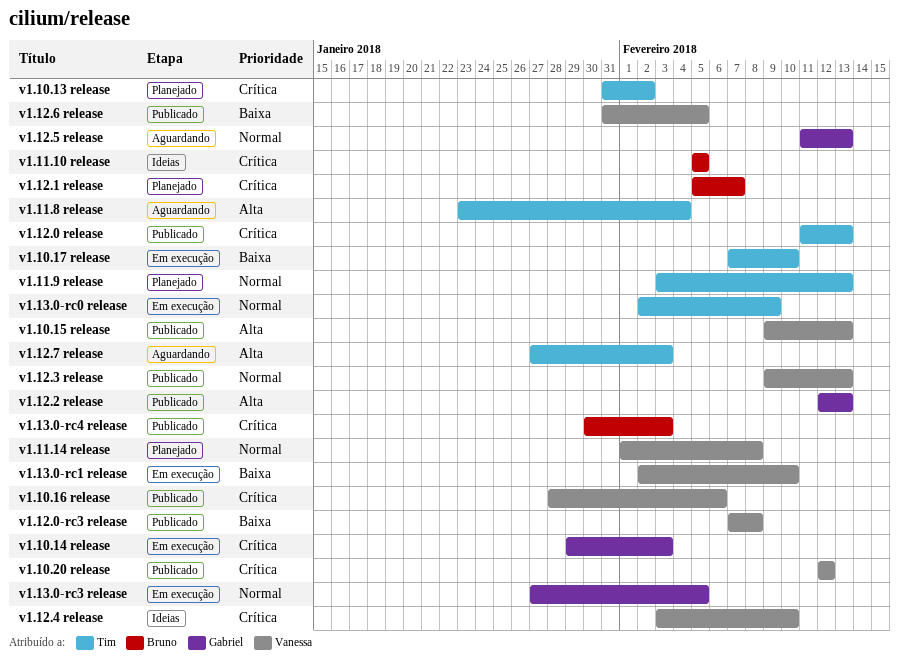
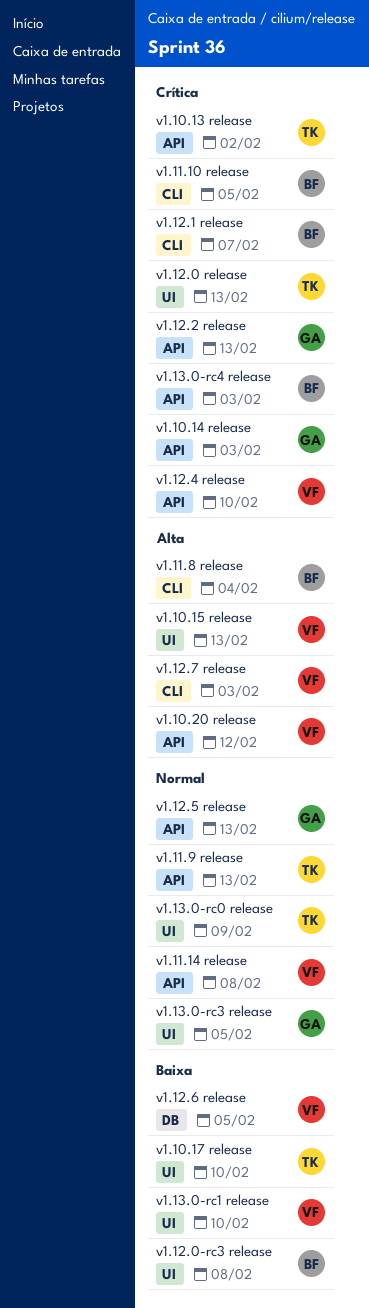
v1.10.16 release: present -> none
v1.10.20 release, priority: Crítica -> Alta
v1.11.8 release, owner: Tim -> Bruno
v1.12.0-rc3 release, owner: Vanessa -> Bruno
v1.12.2 release, priority: Alta -> Crítica
v1.12.3 release: present -> none
v1.12.7 release, owner: Tim -> Vanessa

